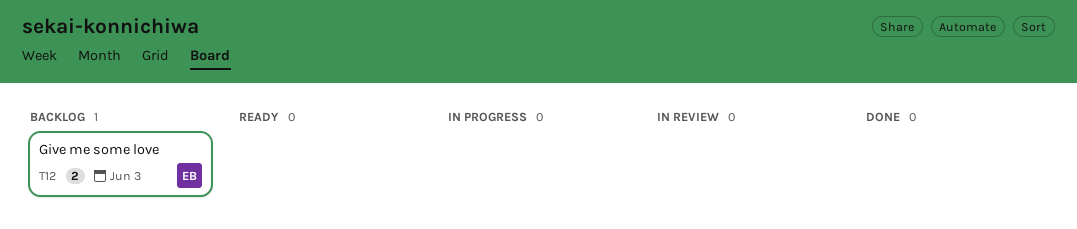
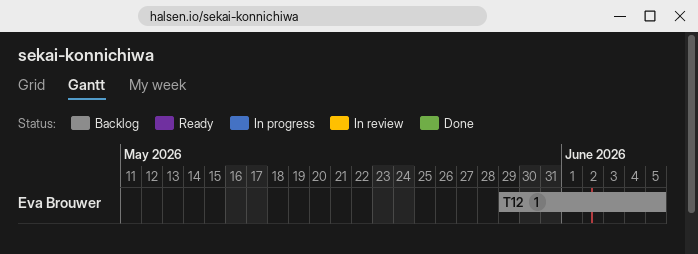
T12, estimate: 2 -> 1
T12, due: Jun 3 -> Jun 5

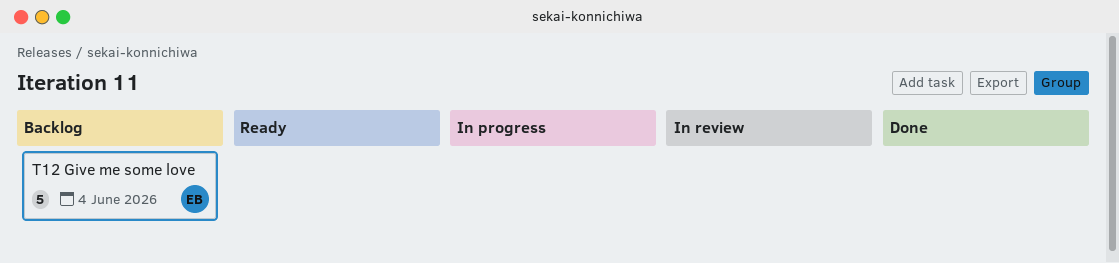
T12, estimate: 1 -> 5
T12, due: Jun 5 -> Jun 4

